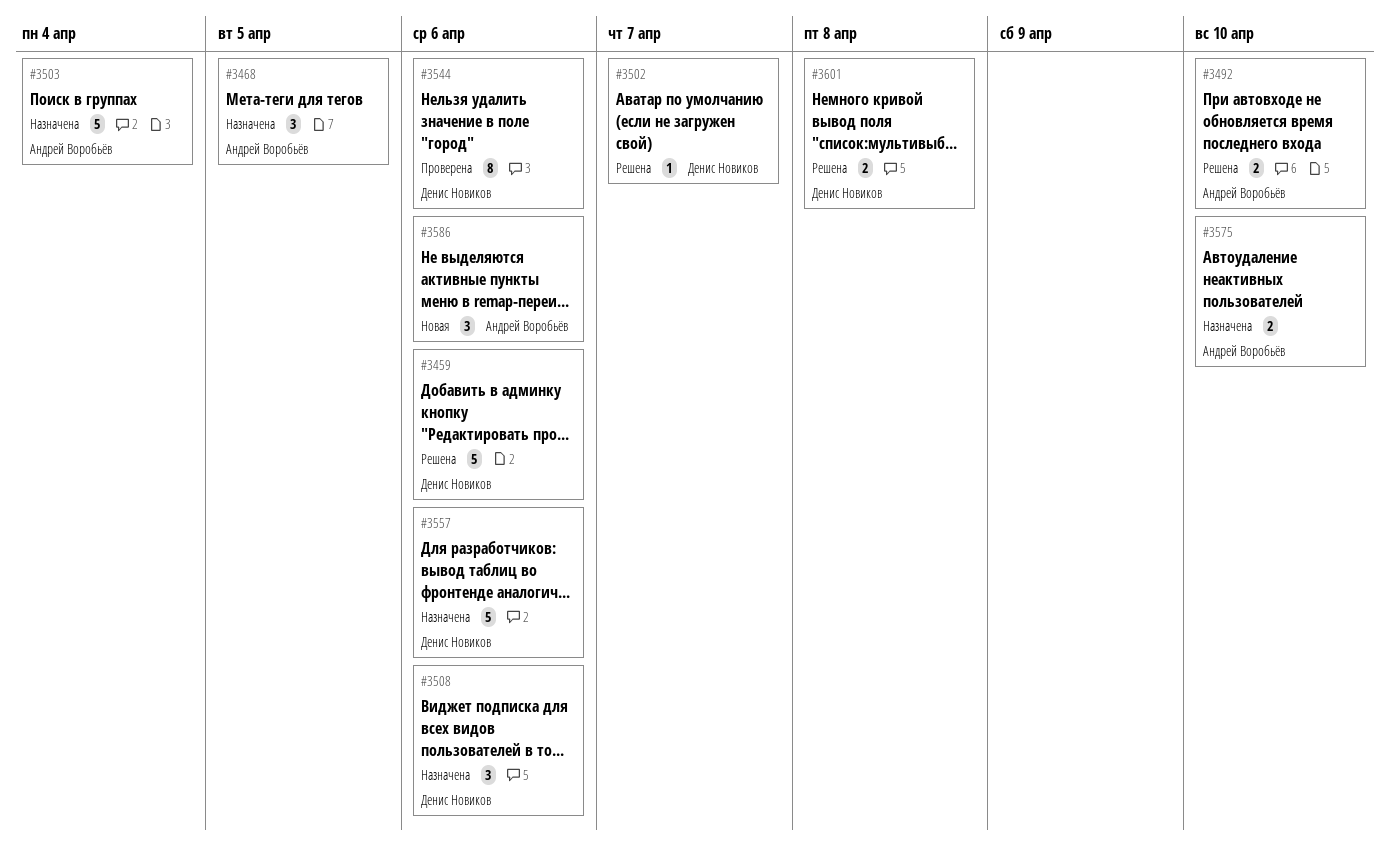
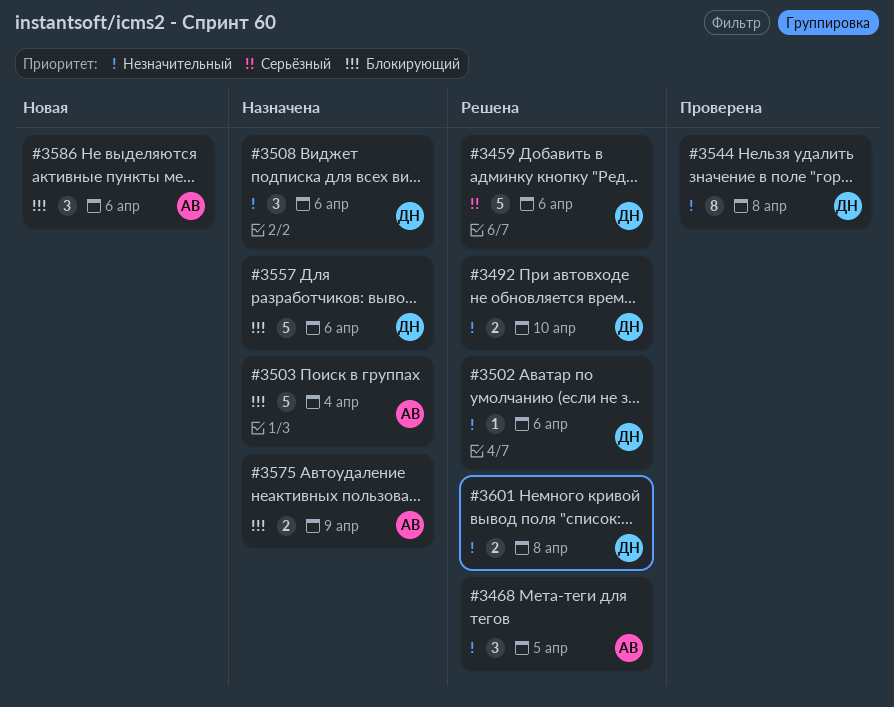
#3468, status: Назначена -> Решена
#3492, owner: Андрей Воробьёв -> Денис Новиков
#3502, due: Apr 7 -> Apr 6
#3544, due: Apr 6 -> Apr 8
#3575, due: Apr 10 -> Apr 9

